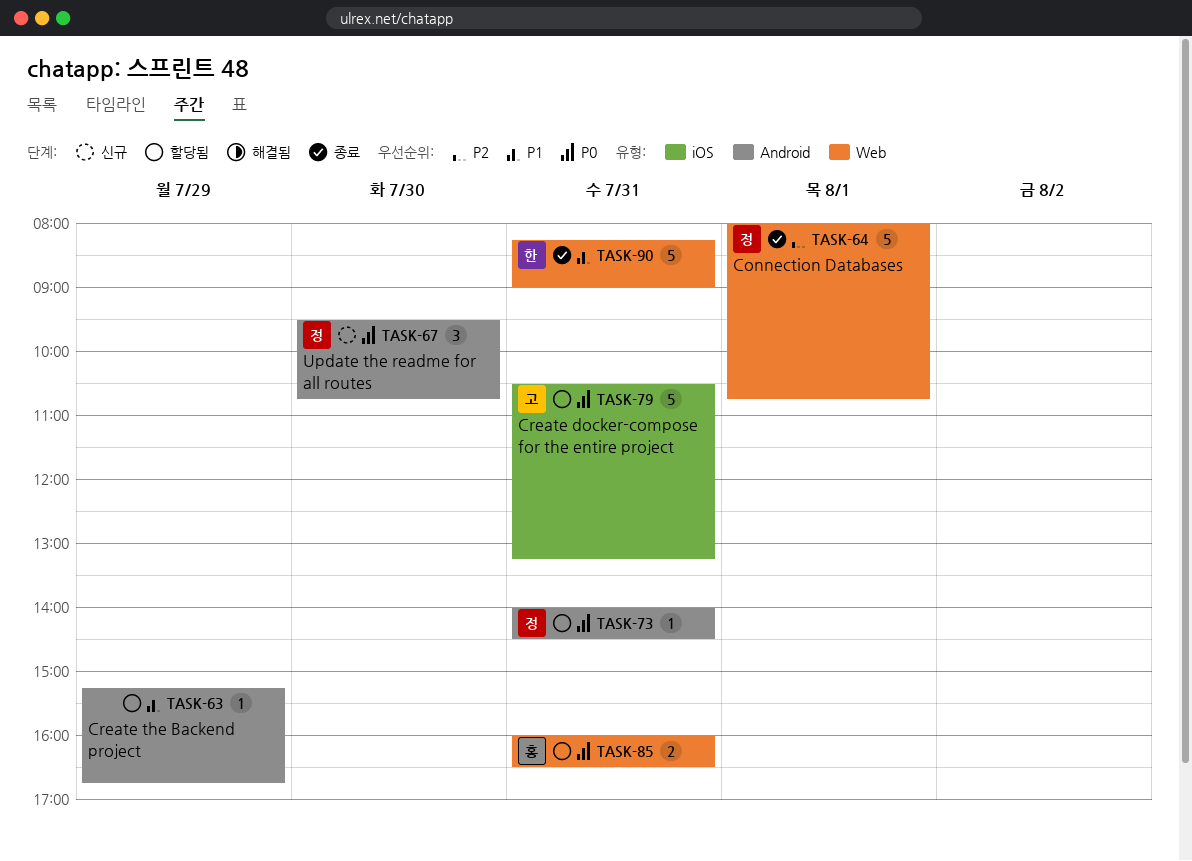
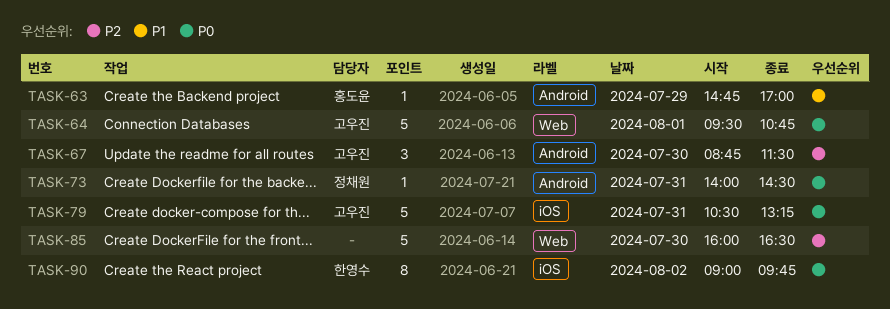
TASK-63, owner: none -> 홍도윤
TASK-63, begins: 15:15 -> 14:45
TASK-63, ends: 16:45 -> 17:00
TASK-64, owner: 정채원 -> 고우진
TASK-64, priority: P2 -> P0
TASK-64, begins: 08:00 -> 09:30
TASK-67, owner: 정채원 -> 고우진
TASK-67, priority: P0 -> P2
TASK-67, begins: 09:30 -> 08:45
TASK-67, ends: 10:45 -> 11:30
TASK-85, owner: 홍도윤 -> none
TASK-85, priority: P0 -> P2
TASK-85, estimate: 2 -> 5
TASK-85, day: Jul 31 -> Jul 30
TASK-90, priority: P1 -> P0
TASK-90, label: Web -> iOS
TASK-90, estimate: 5 -> 8
TASK-90, day: Jul 31 -> Aug 2
TASK-90, begins: 08:15 -> 09:00
TASK-90, ends: 09:00 -> 09:45

